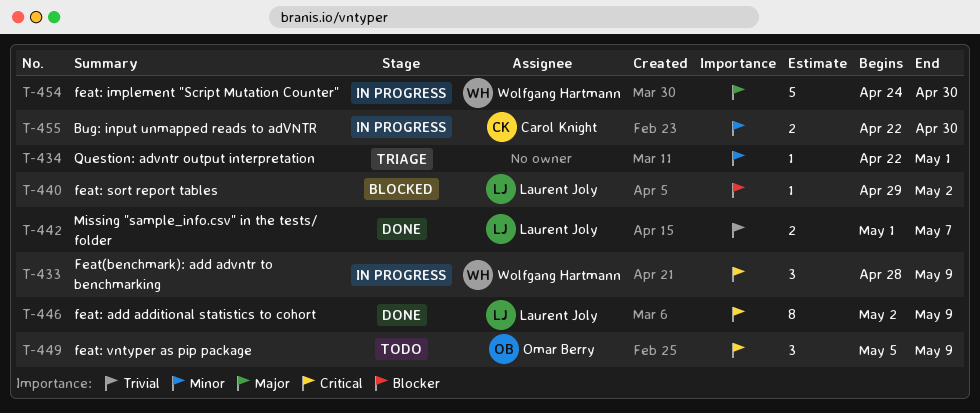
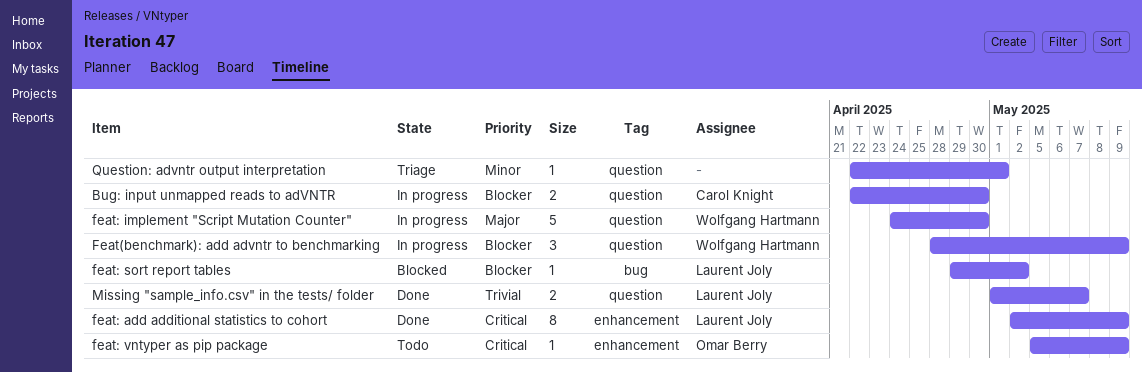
Bug: input unmapped reads to adVNTR, priority: Minor -> Blocker
Feat(benchmark): add advntr to benchmarking, priority: Critical -> Blocker
feat: vntyper as pip package, estimate: 3 -> 1

